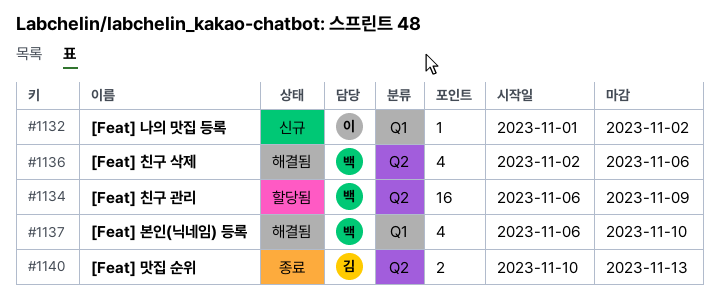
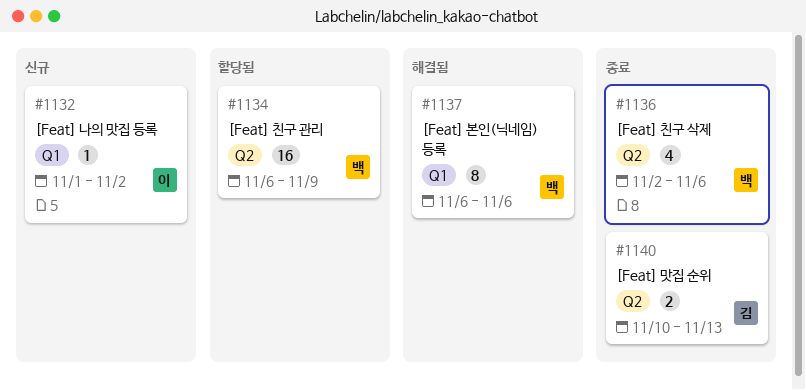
#1136, status: 해결됨 -> 종료
#1137, estimate: 4 -> 8
#1137, due: Nov 10 -> Nov 6

